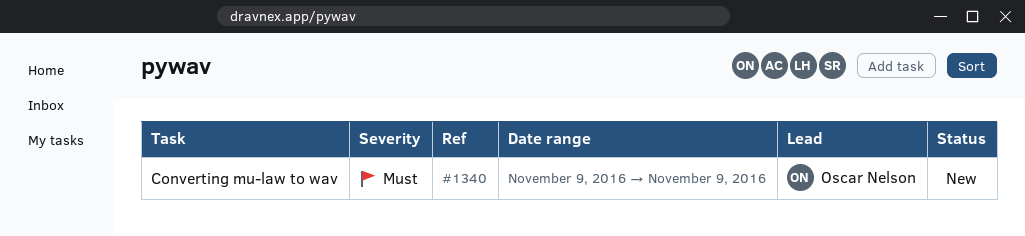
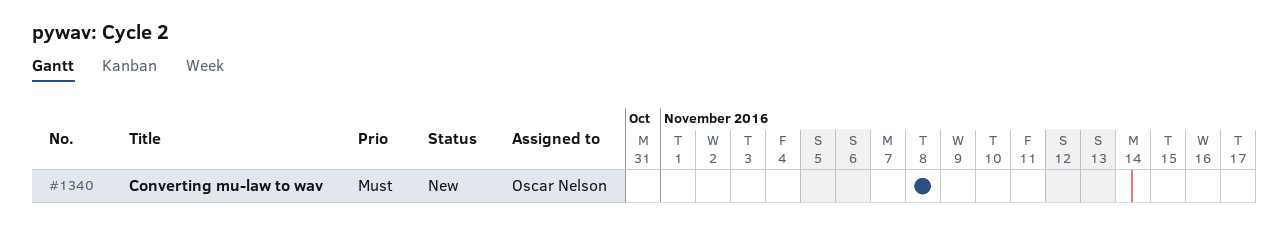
#1340, start: Nov 9 -> Nov 8
#1340, due: Nov 9 -> Nov 8

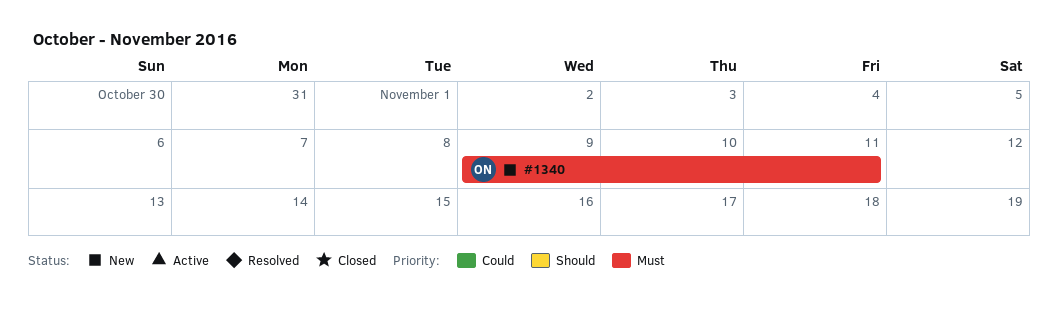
#1340, start: Nov 8 -> Nov 9
#1340, due: Nov 8 -> Nov 11

